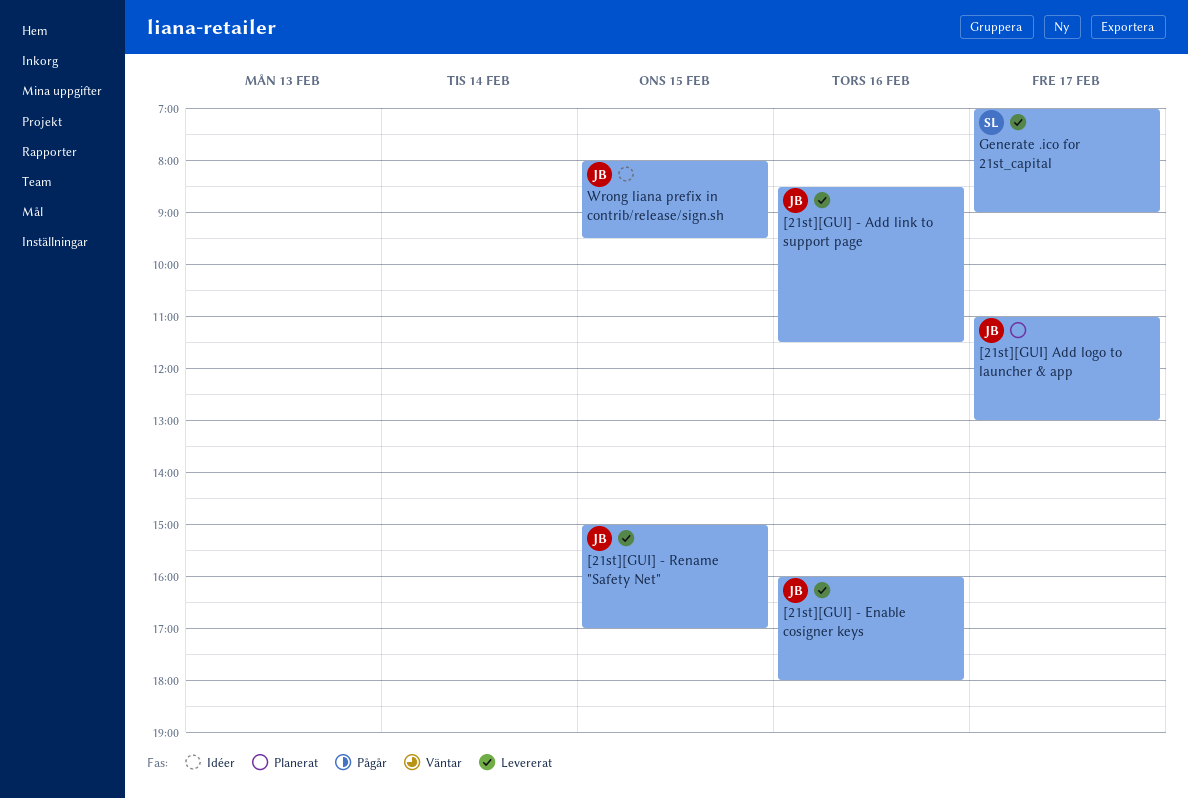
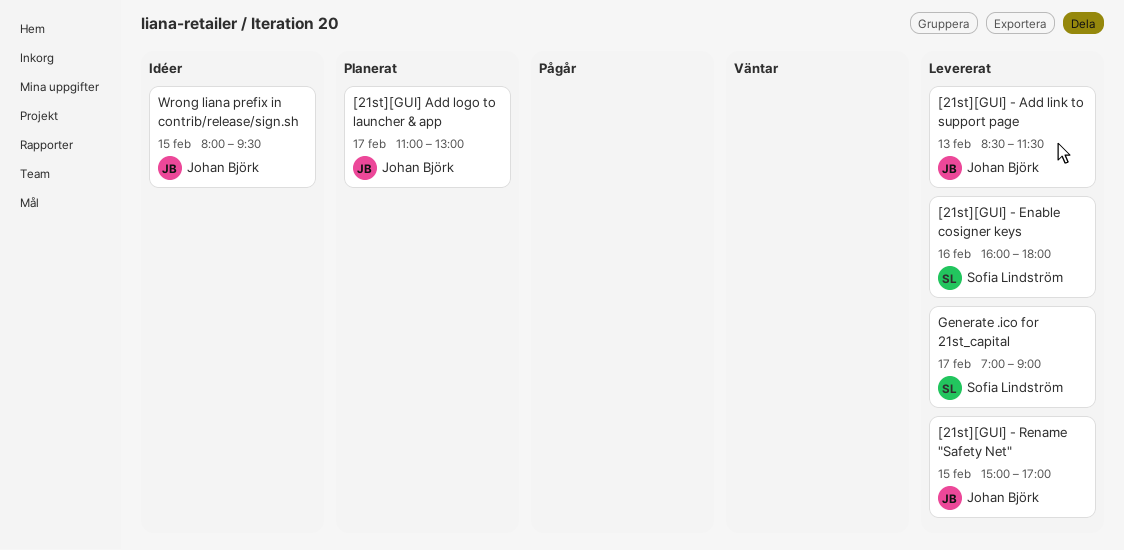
[21st][GUI] - Add link to support page, day: Feb 16 -> Feb 13
[21st][GUI] - Enable cosigner keys, owner: Johan Björk -> Sofia Lindström

